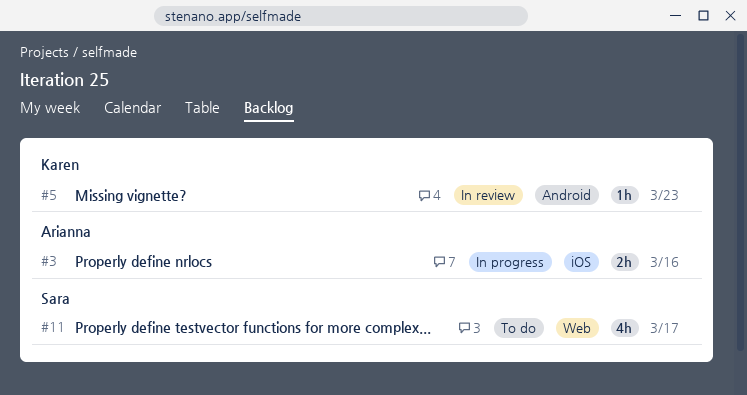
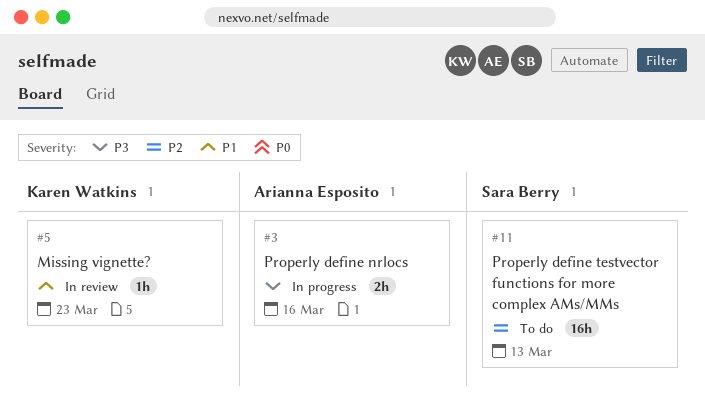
#11, estimate: 4h -> 16h
#11, due: Mar 17 -> Mar 13

